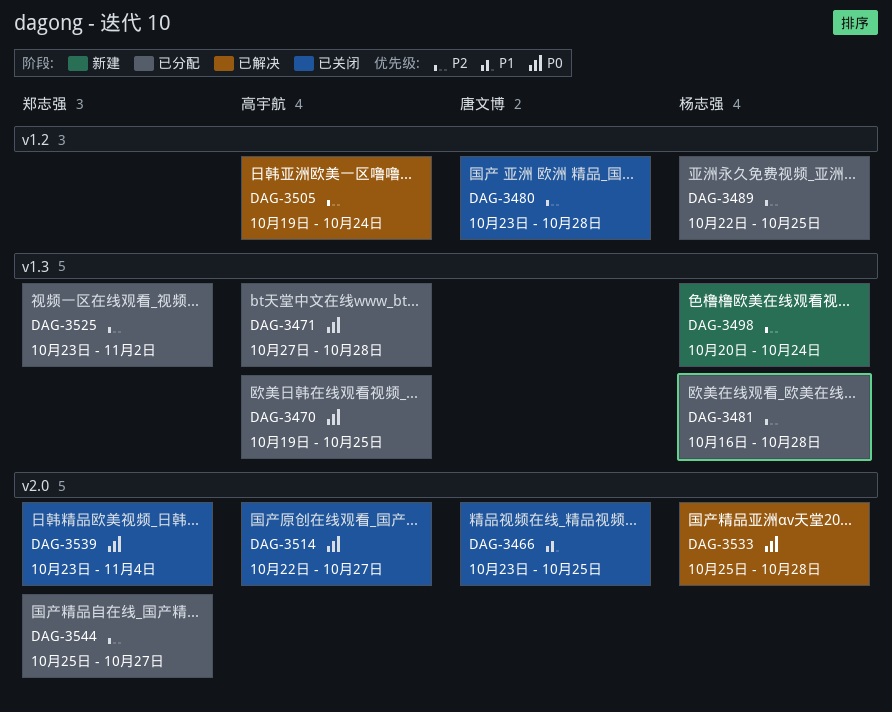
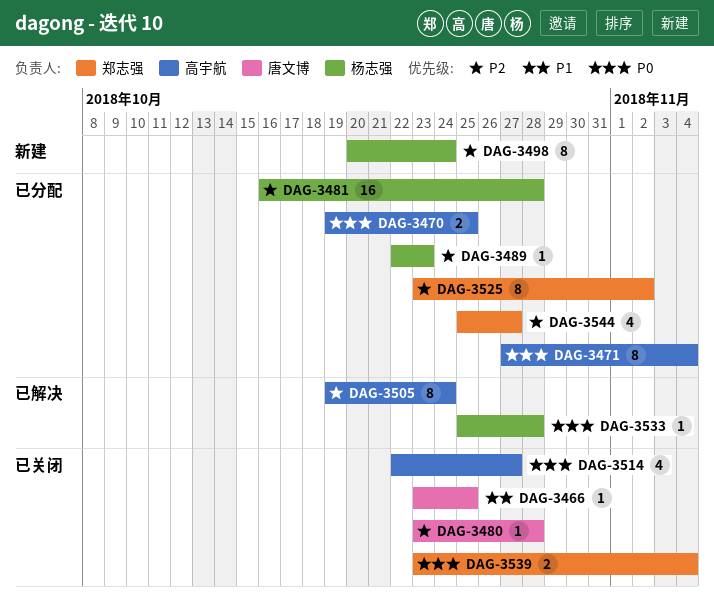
DAG-3471, due: Oct 28 -> Nov 4
DAG-3489, due: Oct 25 -> Oct 23

